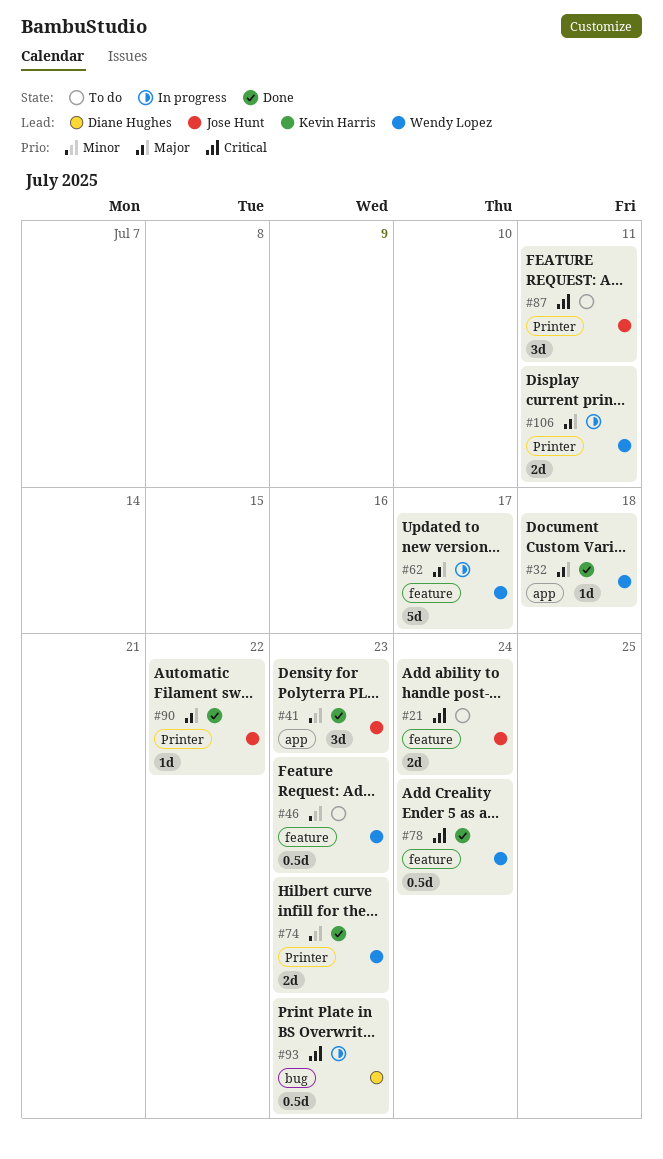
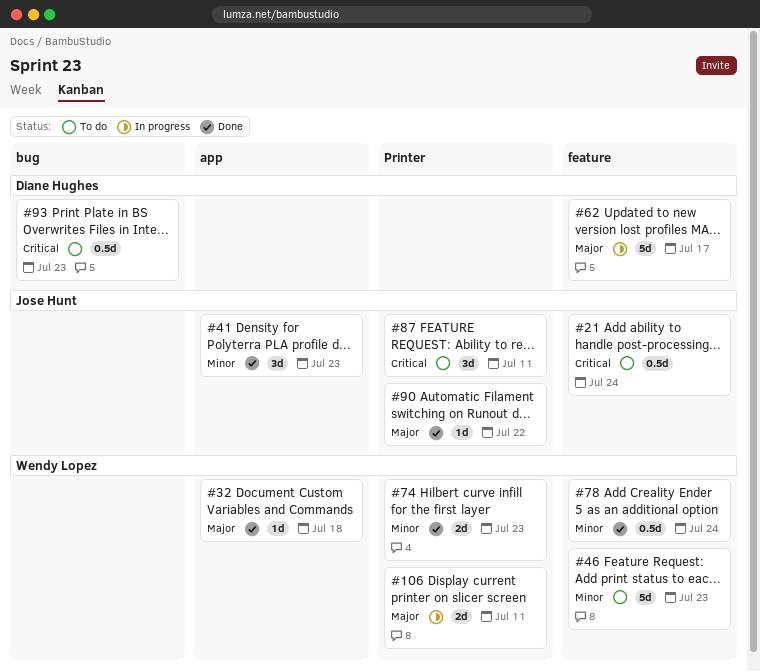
#21, estimate: 2d -> 0.5d
#46, estimate: 0.5d -> 5d
#62, owner: Wendy Lopez -> Diane Hughes
#78, priority: Critical -> Minor
#93, status: In progress -> To do

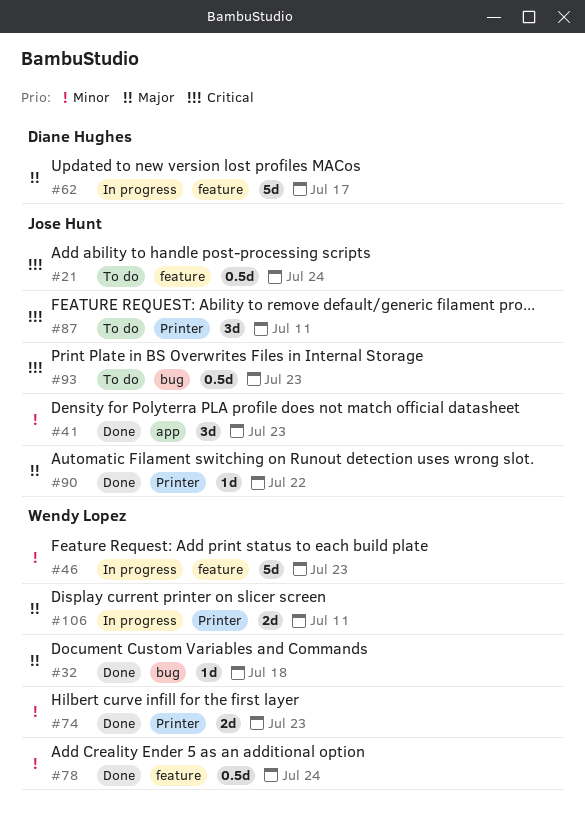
#32, label: app -> bug
#46, status: To do -> In progress
#93, owner: Diane Hughes -> Jose Hunt

